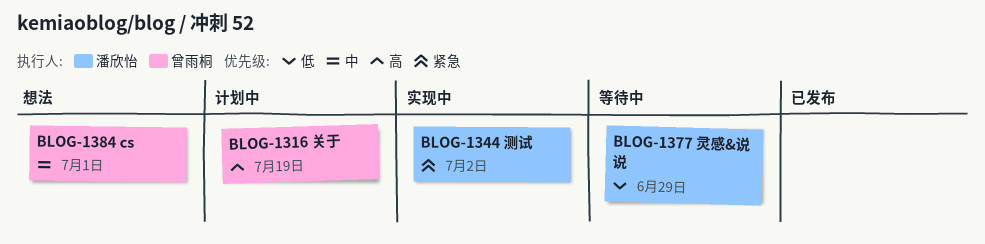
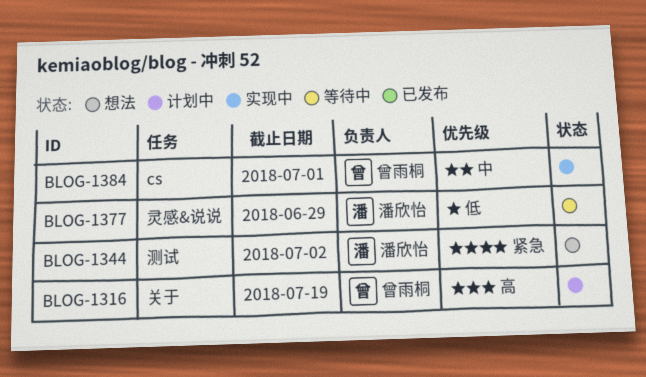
BLOG-1344, status: 实现中 -> 想法
BLOG-1384, status: 想法 -> 实现中

